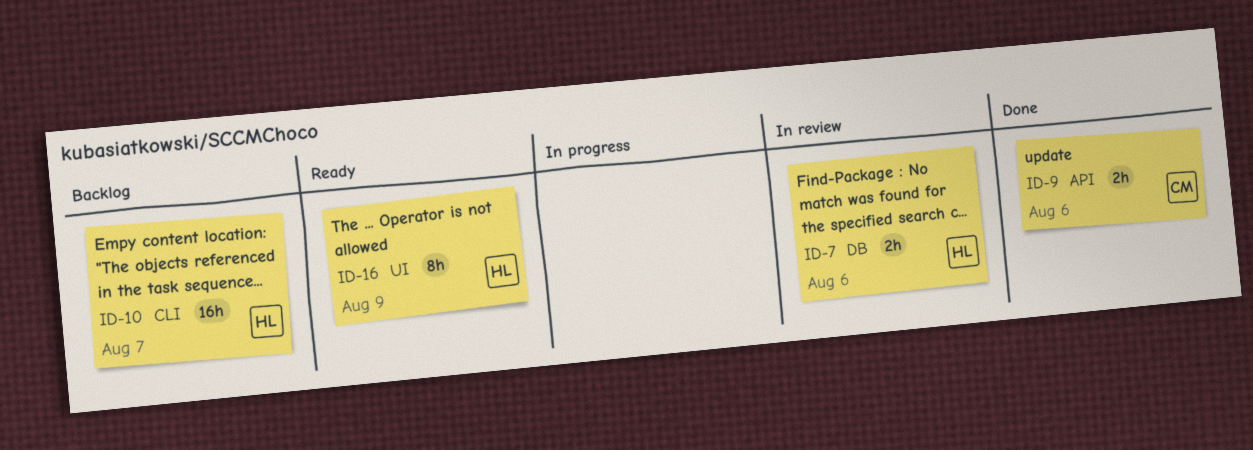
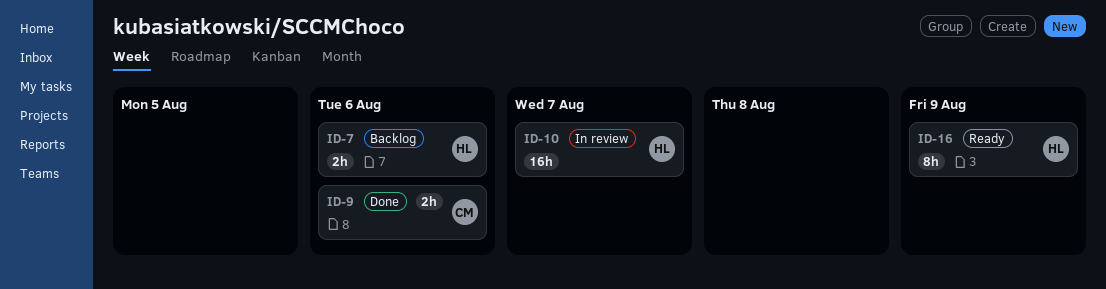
ID-7, status: In review -> Backlog
ID-10, status: Backlog -> In review

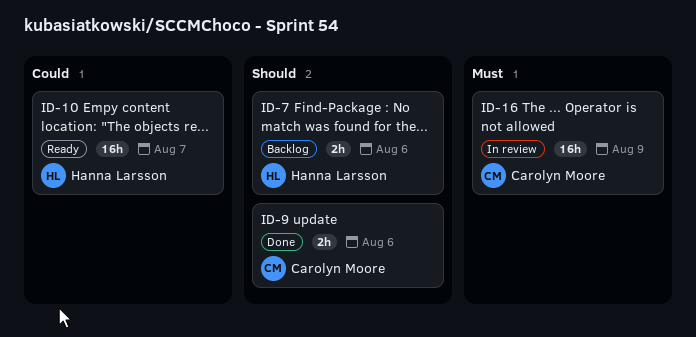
ID-10, status: In review -> Ready
ID-16, status: Ready -> In review
ID-16, owner: Hanna Larsson -> Carolyn Moore
ID-16, estimate: 8h -> 16h

